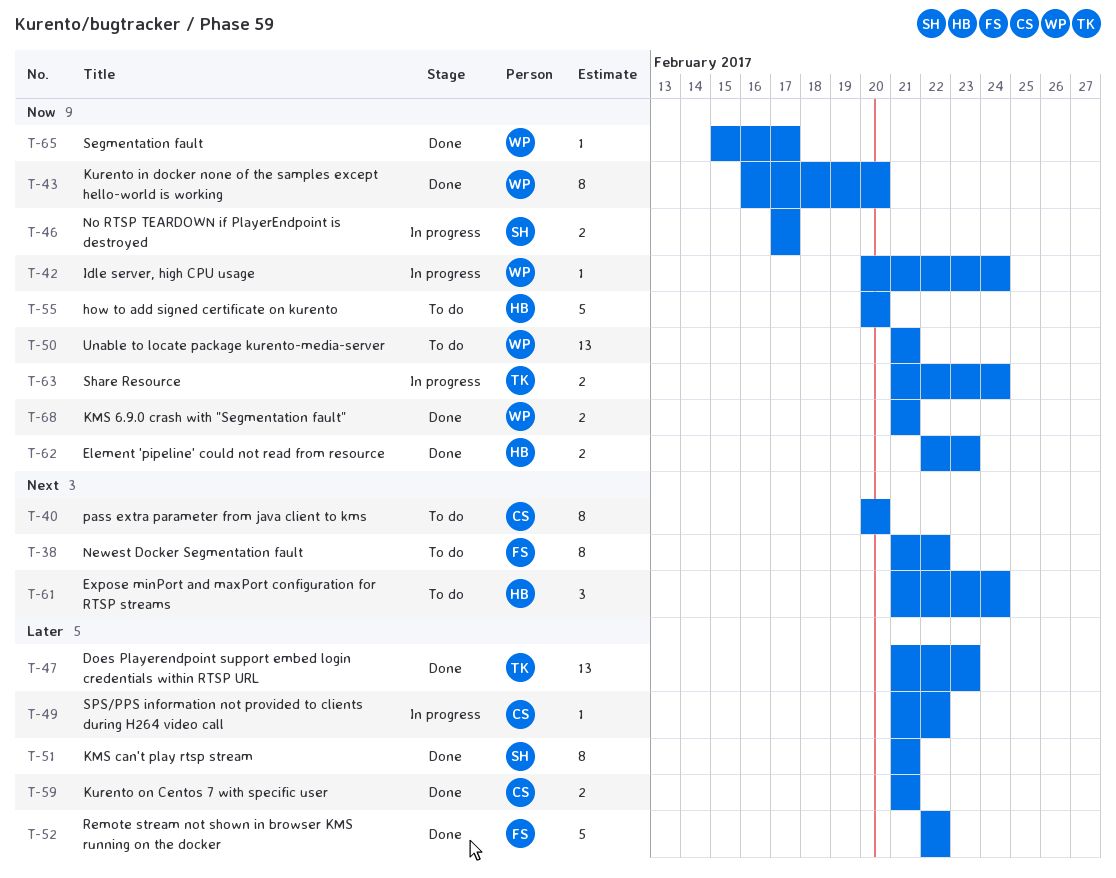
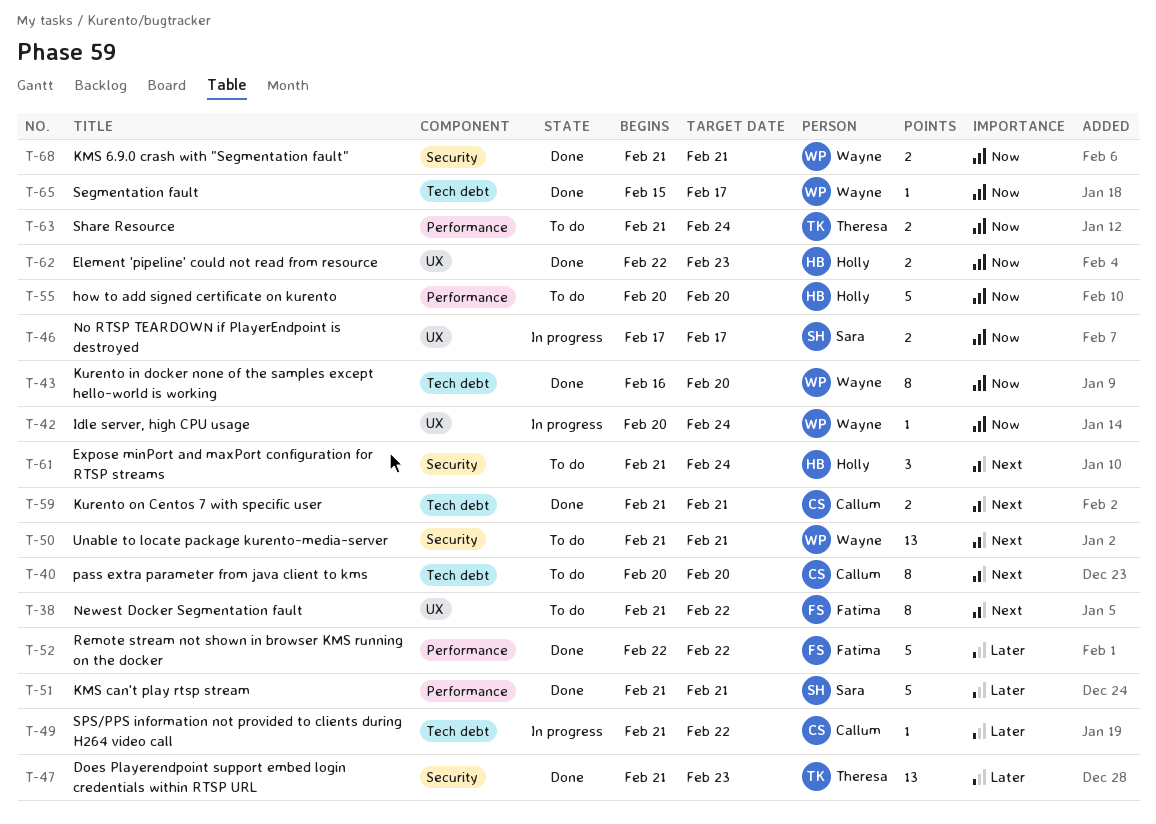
T-50, priority: Now -> Next
T-51, estimate: 8 -> 5
T-59, priority: Later -> Next
T-63, status: In progress -> To do

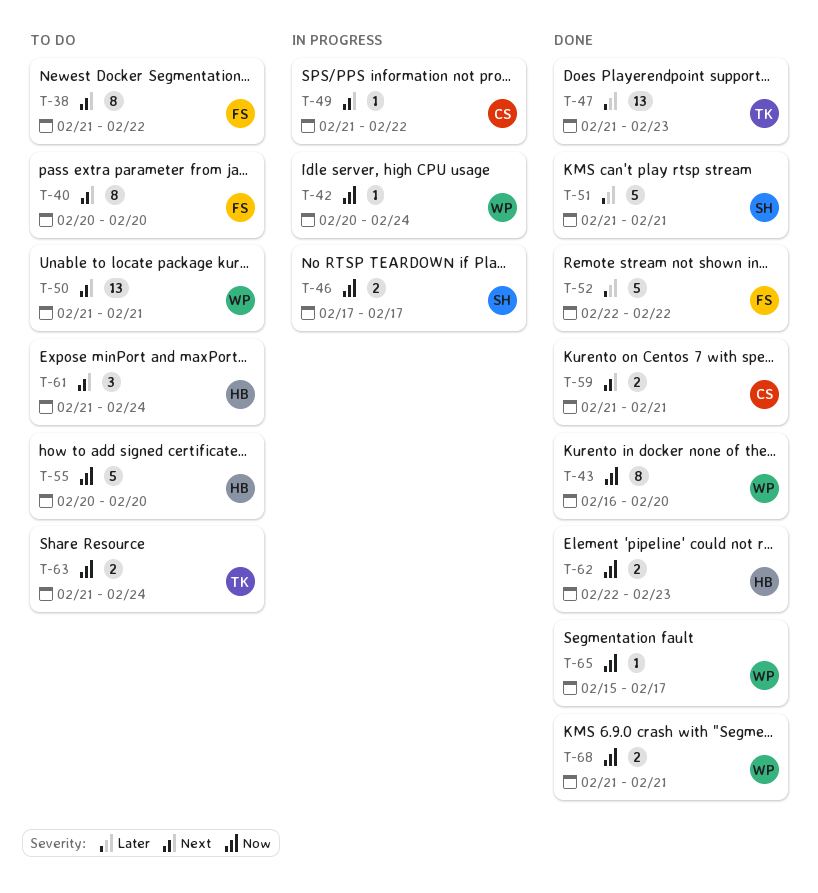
T-40, owner: Callum -> Fatima
T-49, priority: Later -> Next

